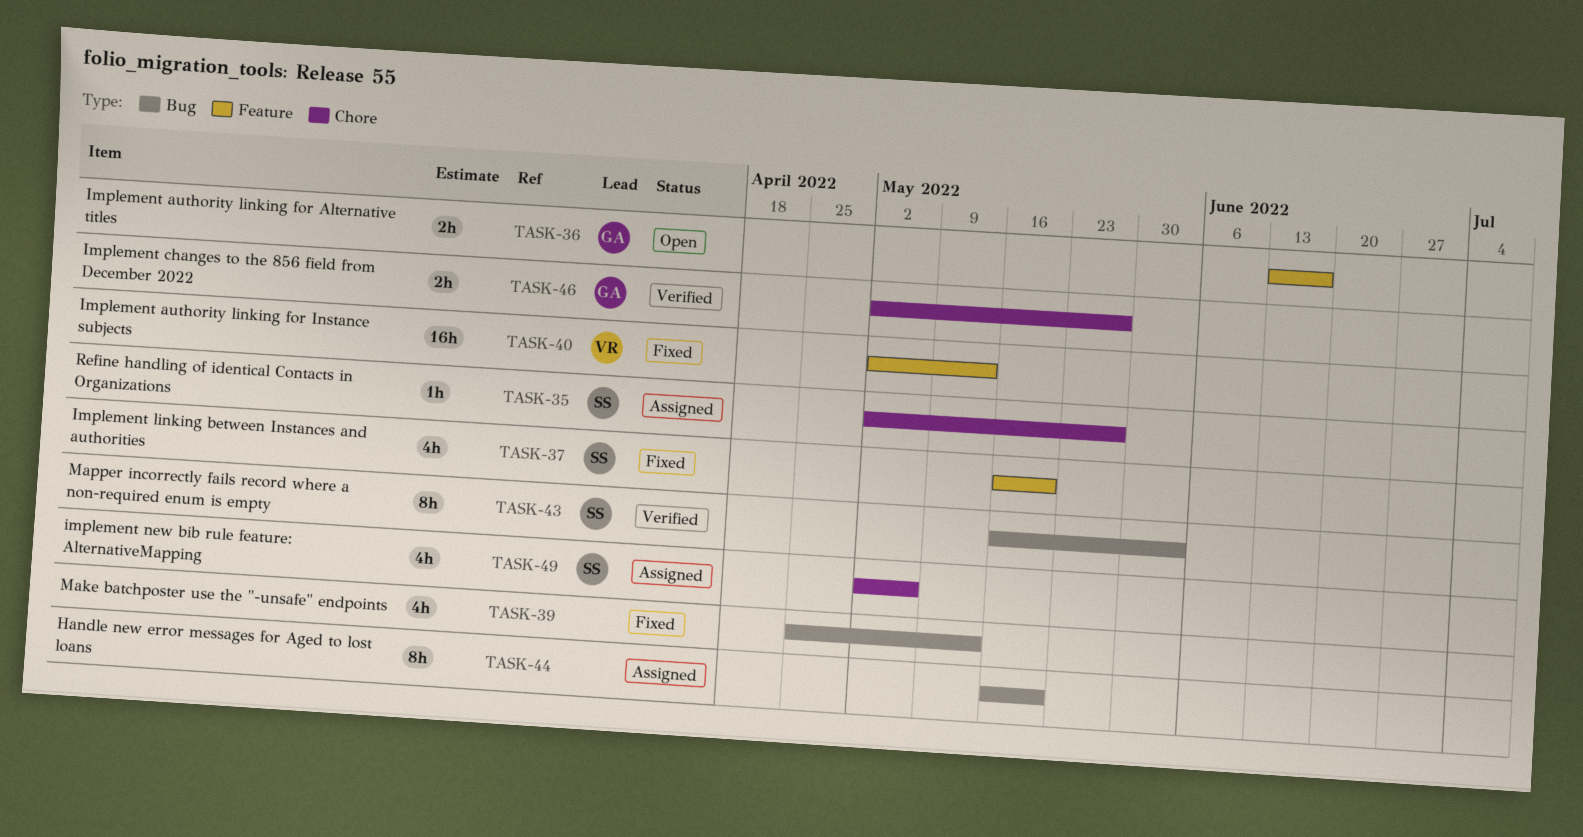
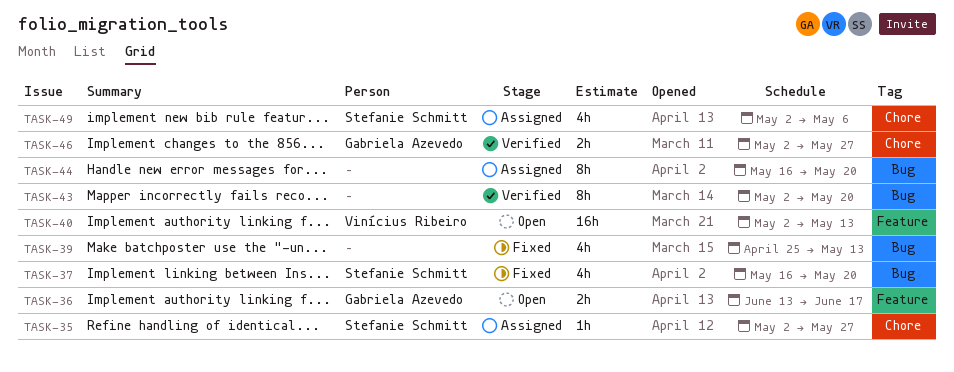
TASK-37, label: Feature -> Bug
TASK-40, status: Fixed -> Open
TASK-43, owner: Stefanie Schmitt -> none
TASK-43, start: May 16 -> May 2
TASK-43, due: Jun 3 -> May 20

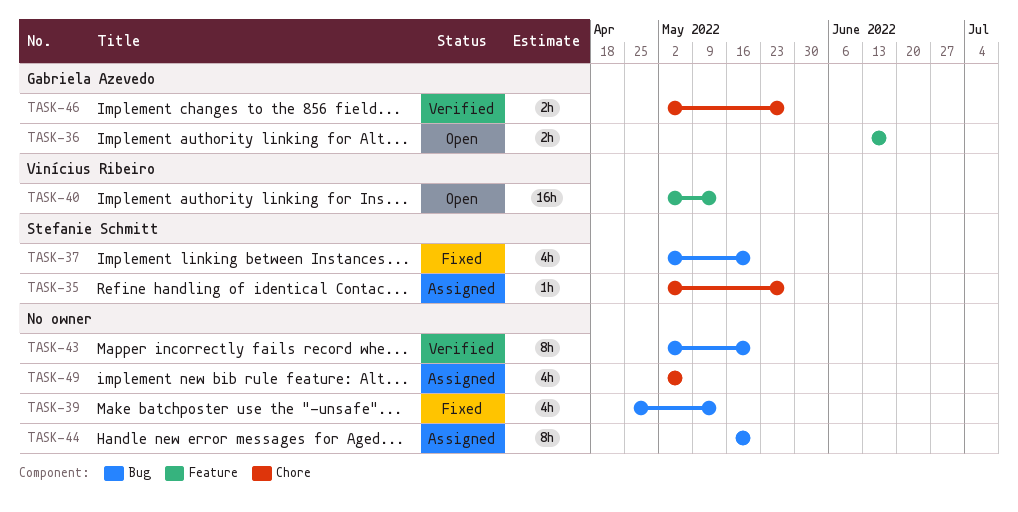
TASK-37, start: May 16 -> May 2
TASK-49, owner: Stefanie Schmitt -> none

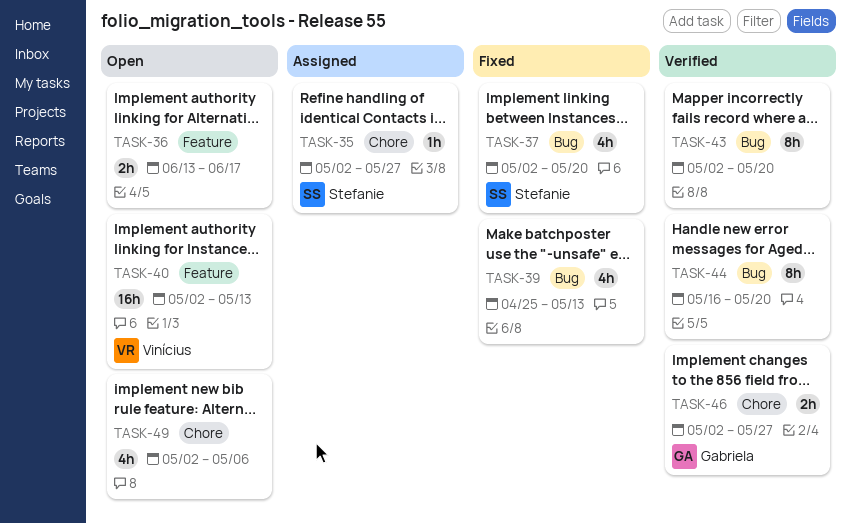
TASK-36, owner: Gabriela Azevedo -> none
TASK-44, status: Assigned -> Verified
TASK-49, status: Assigned -> Open

